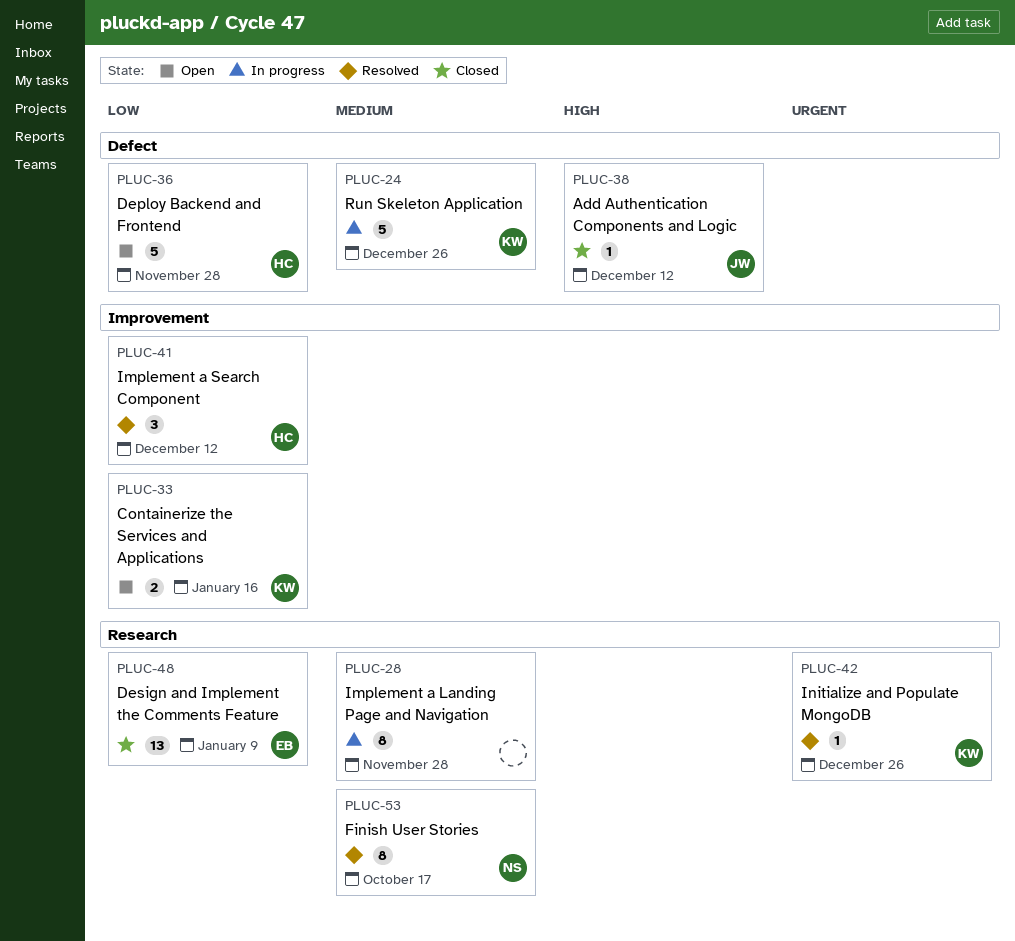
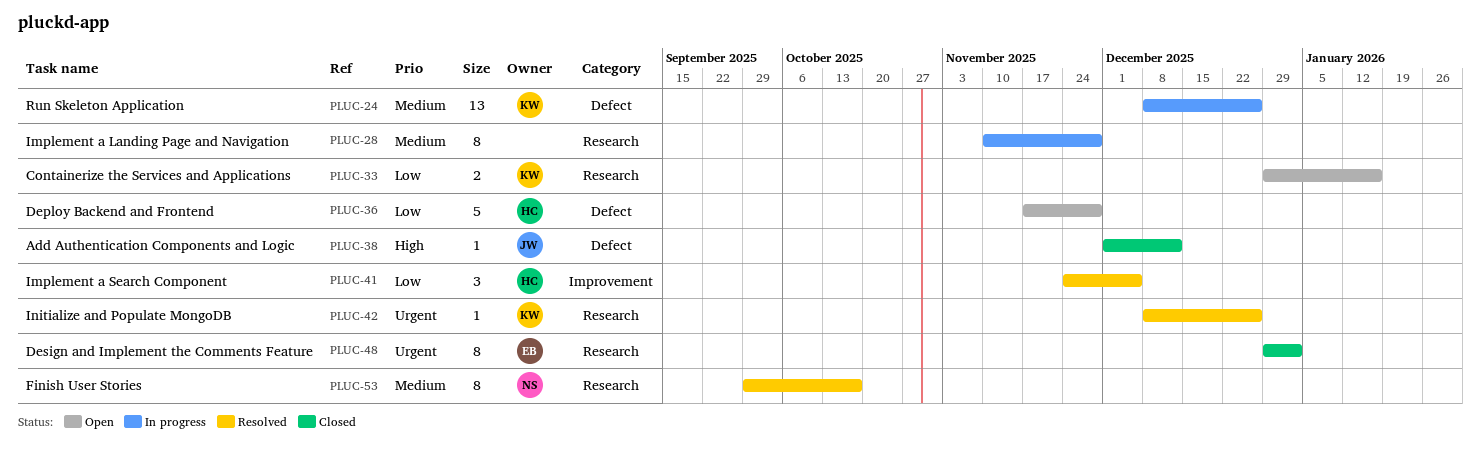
PLUC-24, estimate: 5 -> 13
PLUC-33, label: Improvement -> Research
PLUC-41, due: Dec 12 -> Dec 5
PLUC-48, priority: Low -> Urgent
PLUC-48, estimate: 13 -> 8
PLUC-48, due: Jan 9 -> Jan 2

